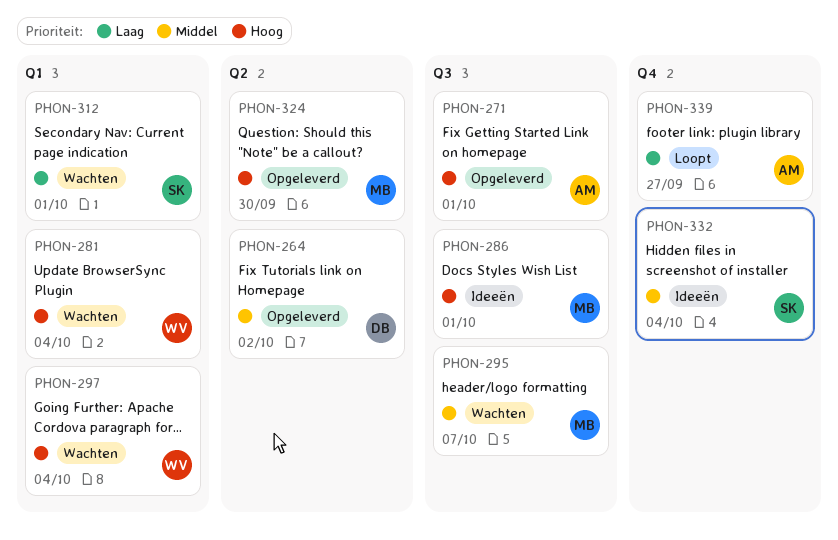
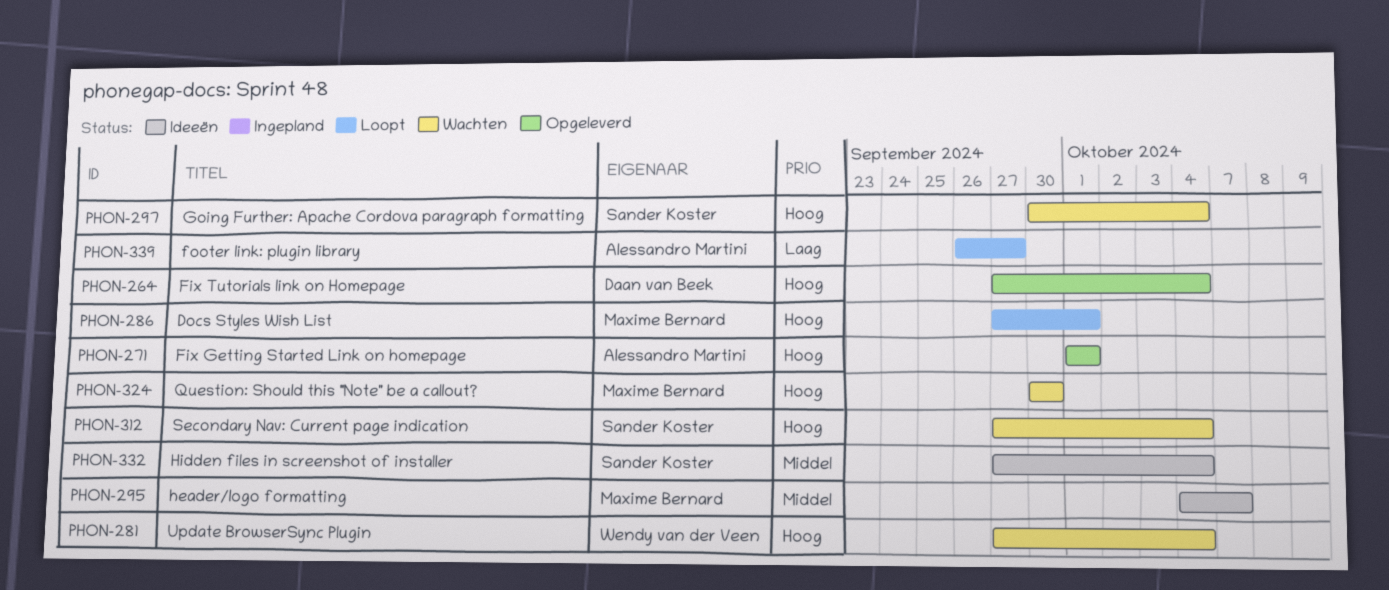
PHON-264, priority: Middel -> Hoog
PHON-264, due: Oct 2 -> Oct 4
PHON-286, status: Ideeën -> Loopt
PHON-295, status: Wachten -> Ideeën
PHON-297, owner: Wendy van der Veen -> Sander Koster
PHON-312, priority: Laag -> Hoog
PHON-312, due: Oct 1 -> Oct 4
PHON-324, status: Opgeleverd -> Wachten

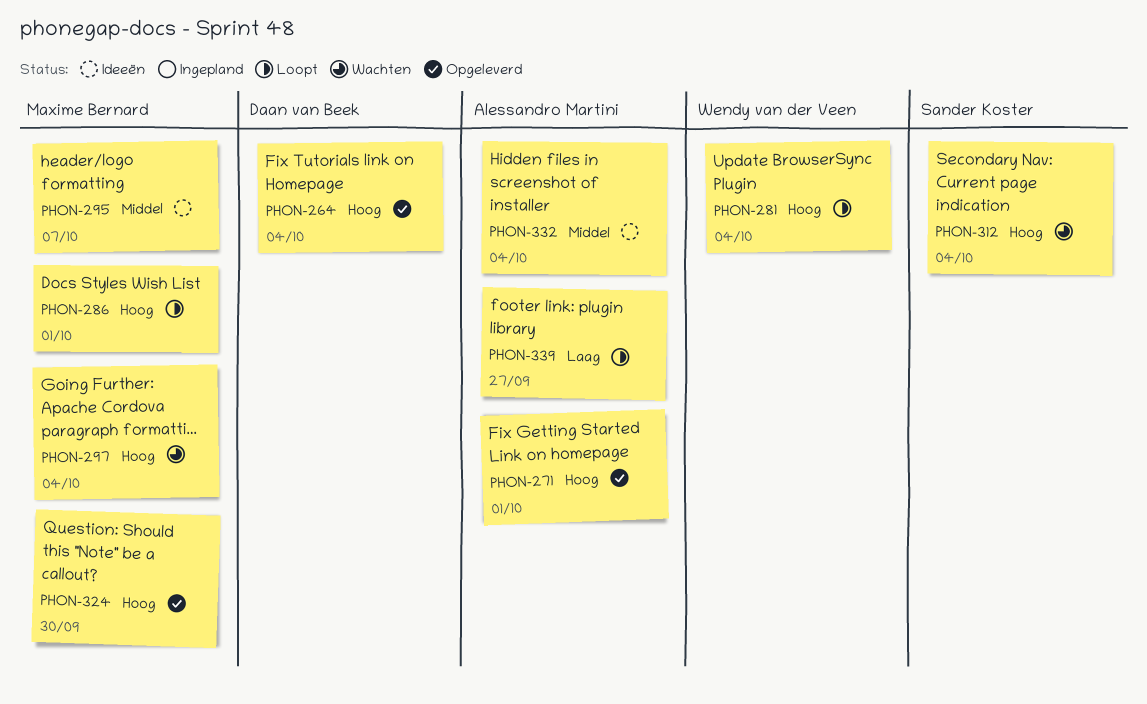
PHON-281, status: Wachten -> Loopt
PHON-297, owner: Sander Koster -> Maxime Bernard
PHON-324, status: Wachten -> Opgeleverd
PHON-332, owner: Sander Koster -> Alessandro Martini

